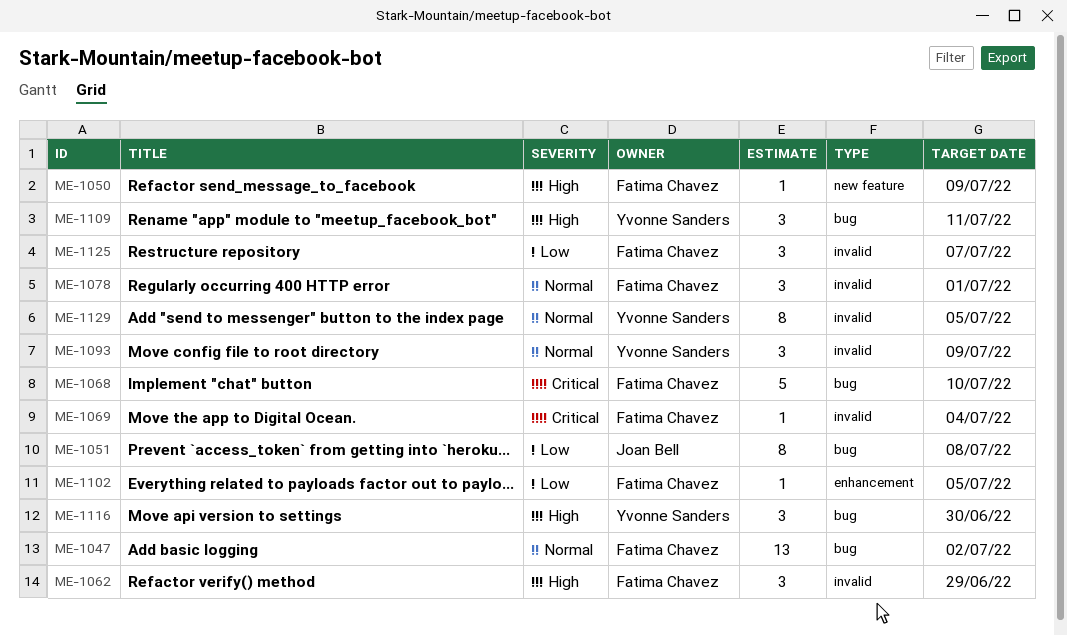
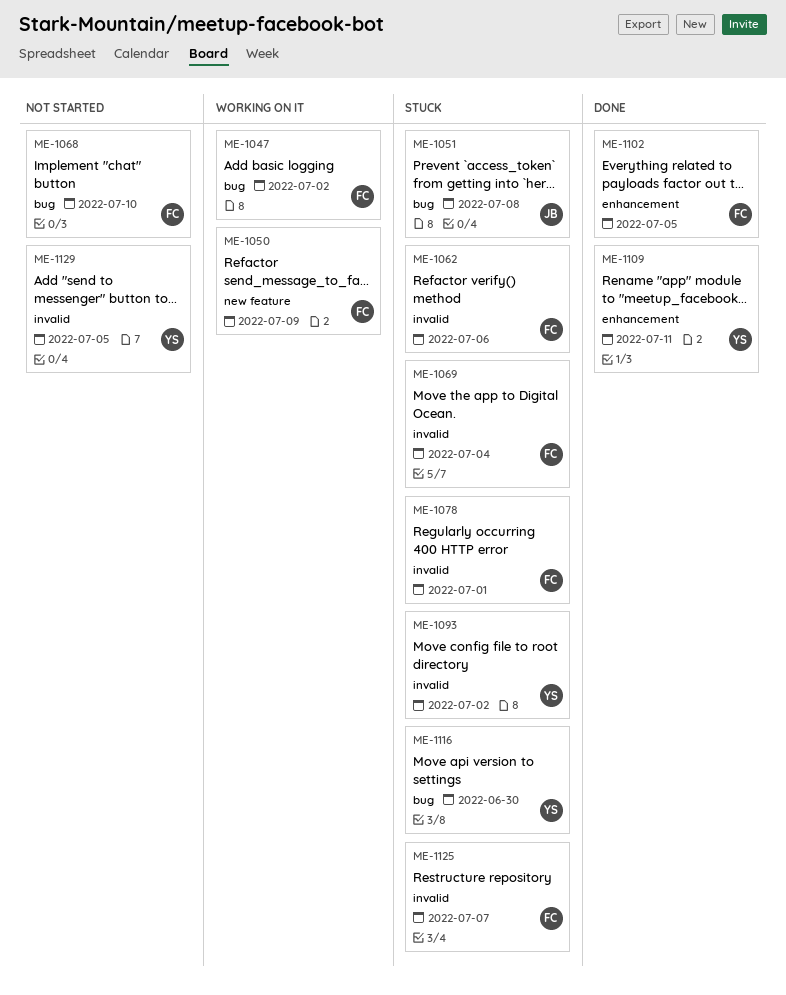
ME-1062, due: Jun 29 -> Jul 6
ME-1093, due: Jul 9 -> Jul 2
ME-1109, label: bug -> enhancement

